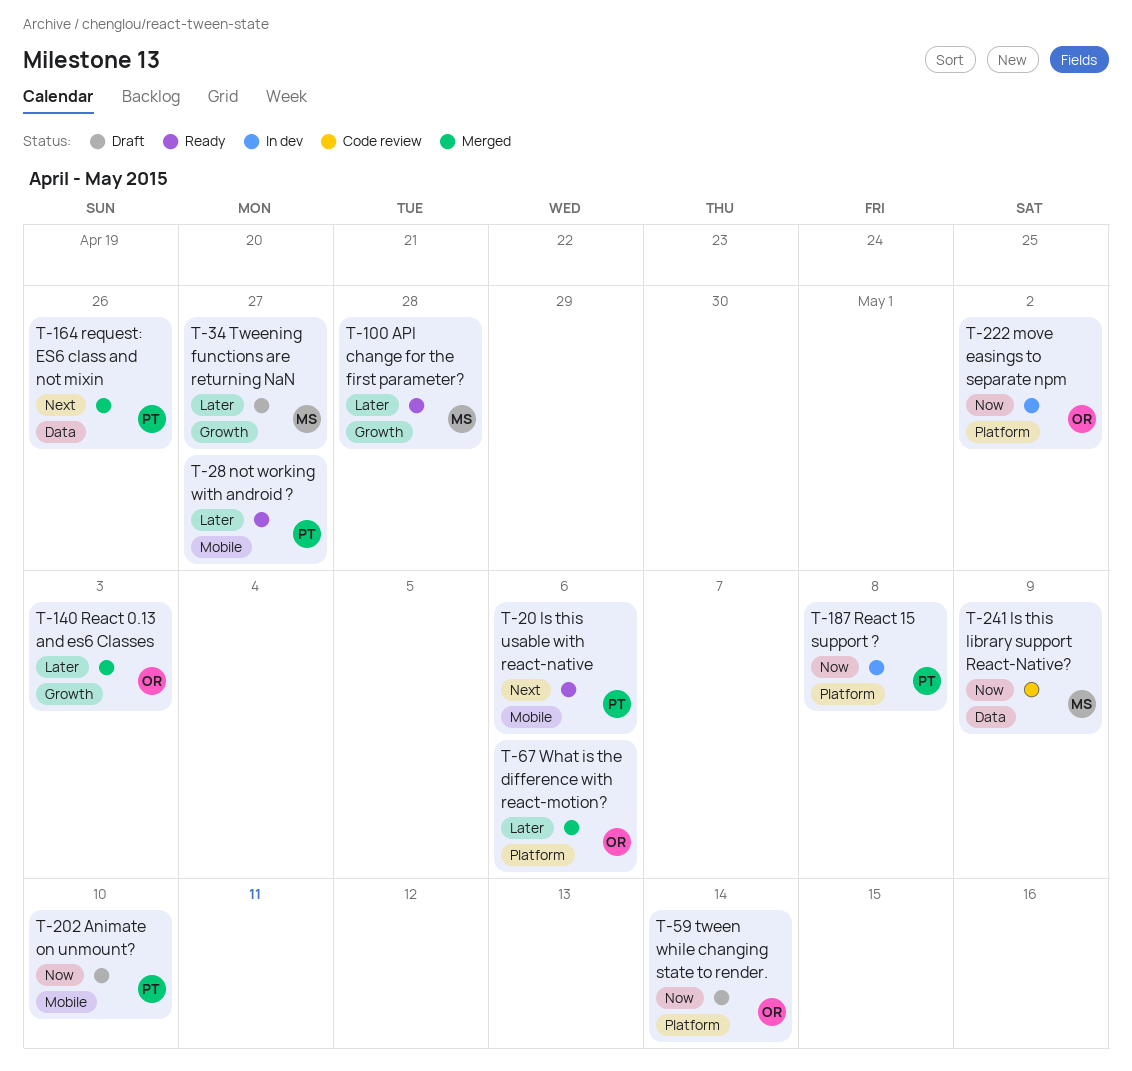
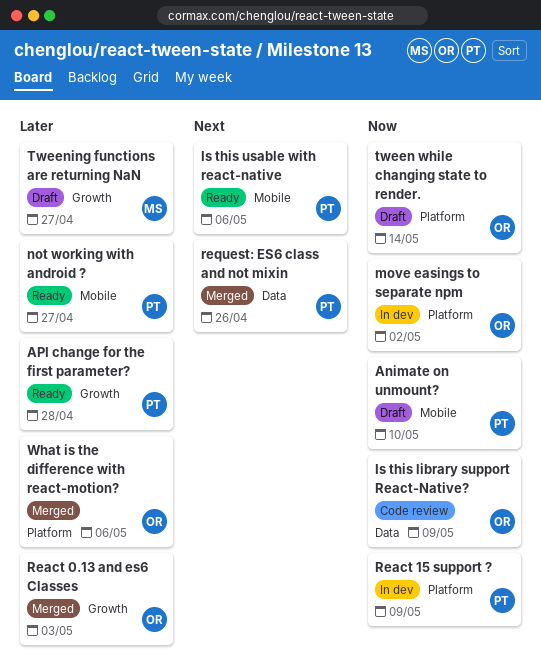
API change for the first parameter?, owner: MS -> PT
Is this library support React-Native?, owner: MS -> OR
React 15 support ?, due: May 8 -> May 9

